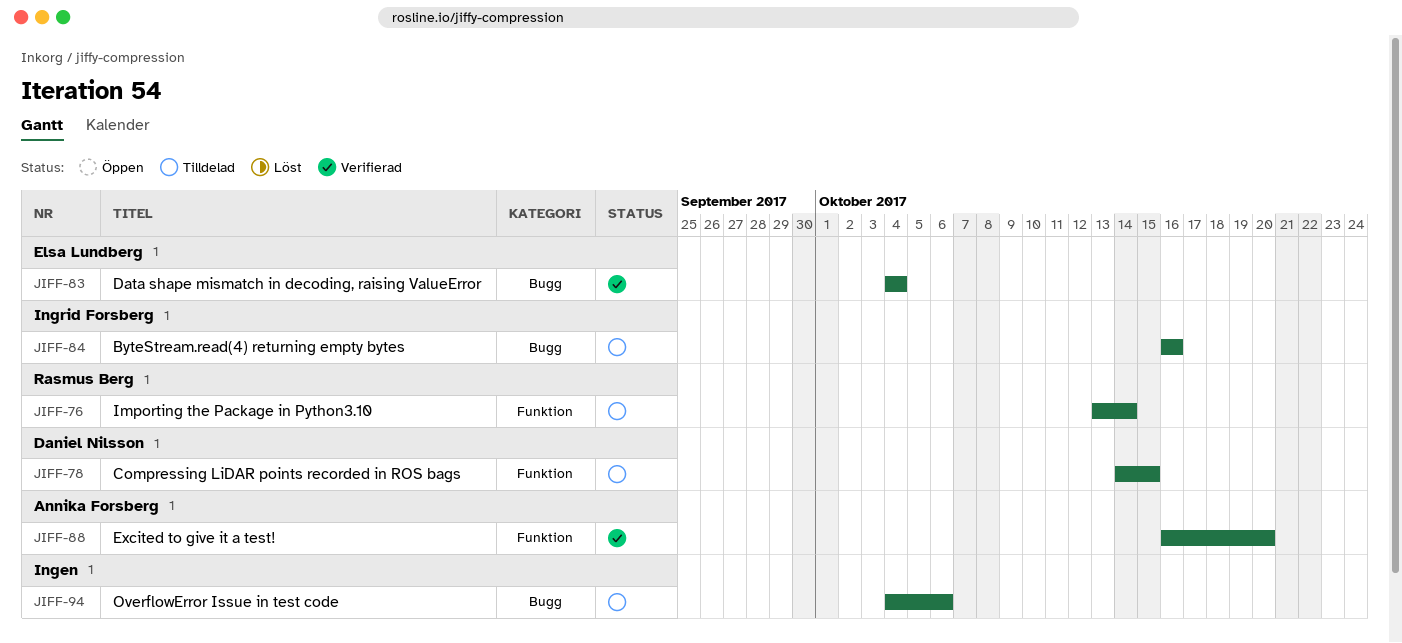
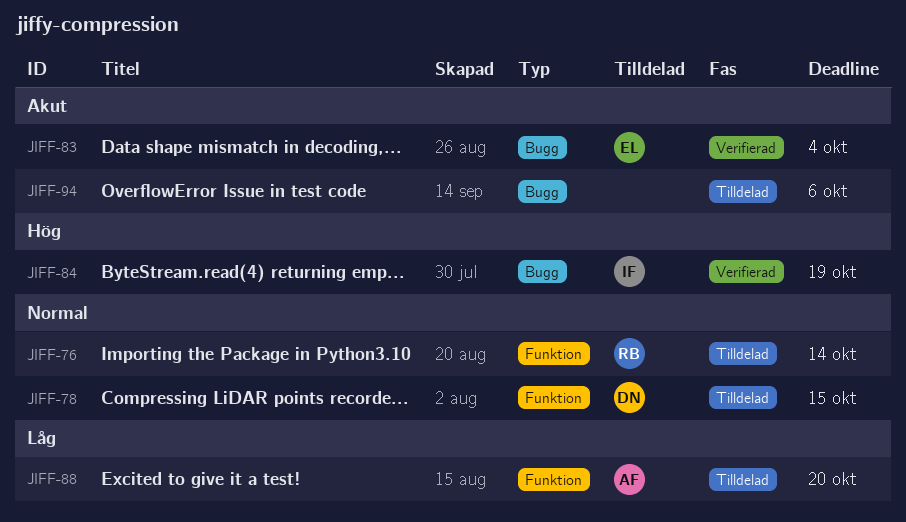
JIFF-84, status: Tilldelad -> Verifierad
JIFF-84, due: Oct 16 -> Oct 19
JIFF-88, status: Verifierad -> Tilldelad

